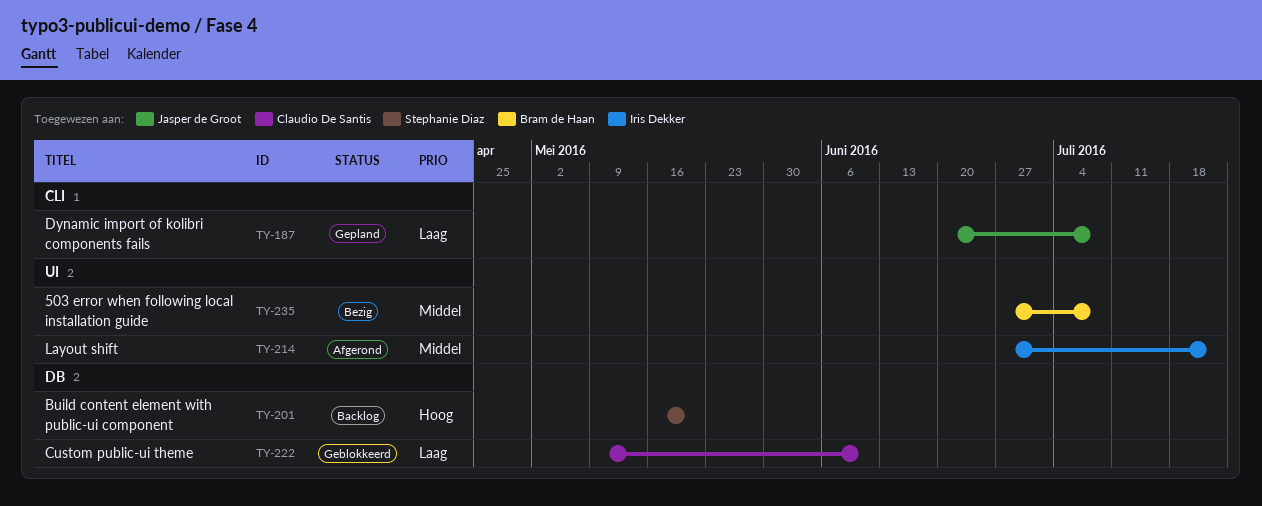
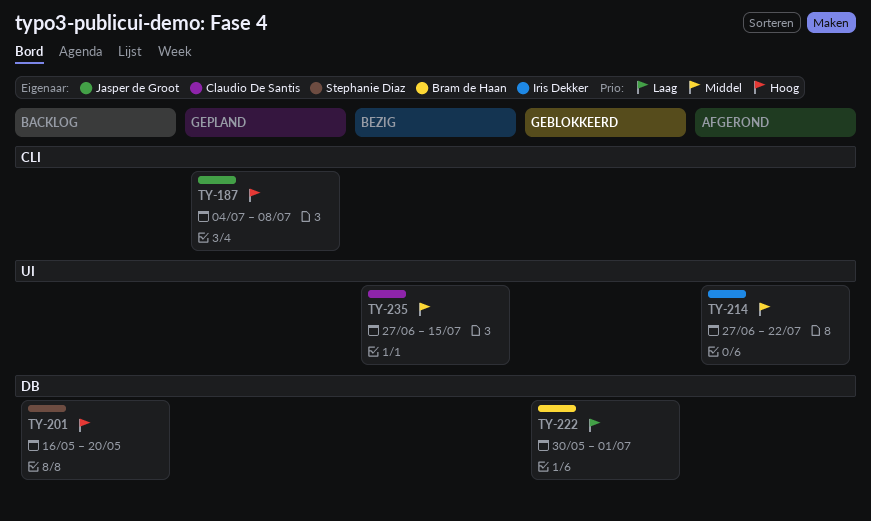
TY-187, priority: Laag -> Hoog
TY-187, start: Jun 20 -> Jul 4
TY-222, owner: Claudio De Santis -> Bram de Haan
TY-222, start: May 9 -> May 30
TY-222, due: Jun 10 -> Jul 1
TY-235, owner: Bram de Haan -> Claudio De Santis
TY-235, due: Jul 8 -> Jul 15

